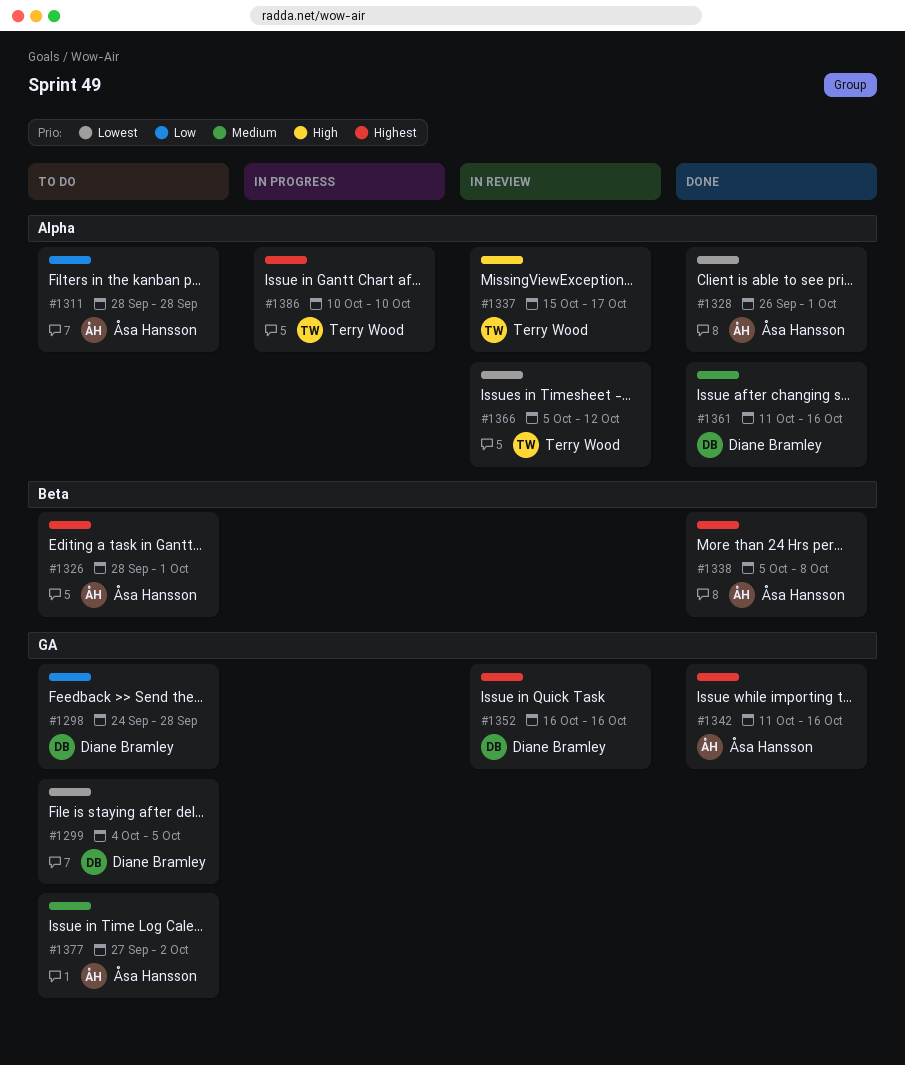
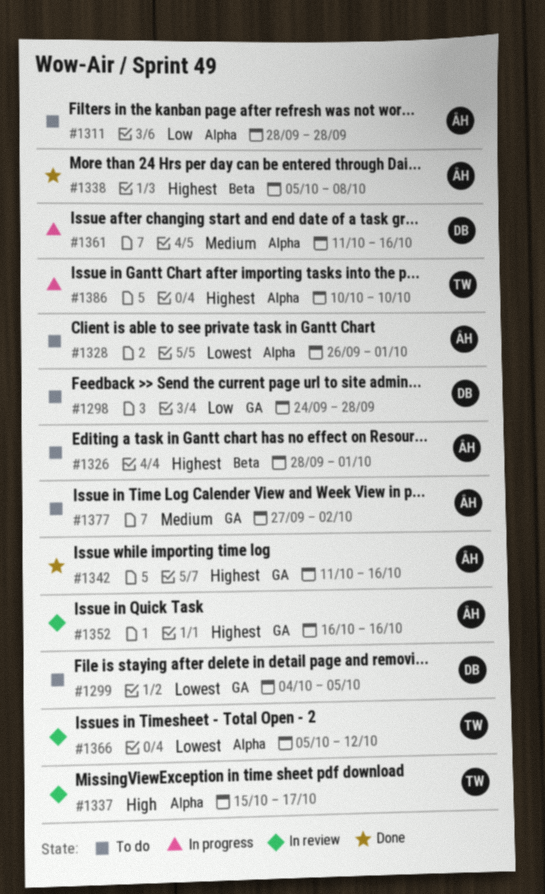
#1328, status: Done -> To do
#1352, owner: Diane Bramley -> Åsa Hansson
#1361, status: Done -> In progress

